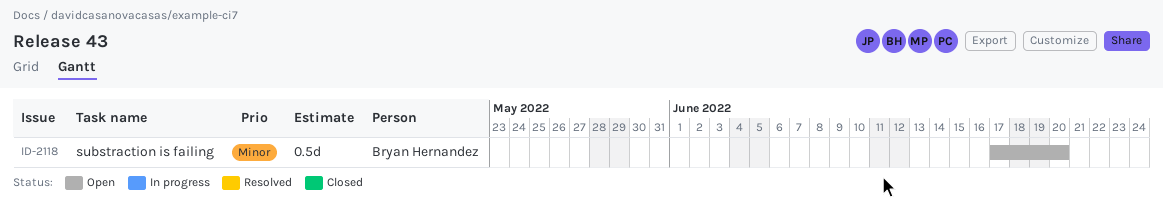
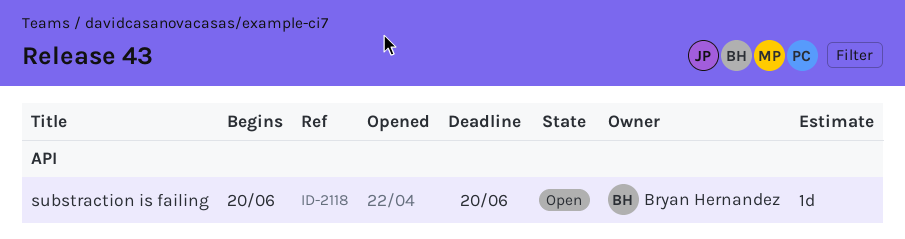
ID-2118, estimate: 0.5d -> 1d
ID-2118, start: Jun 17 -> Jun 20

